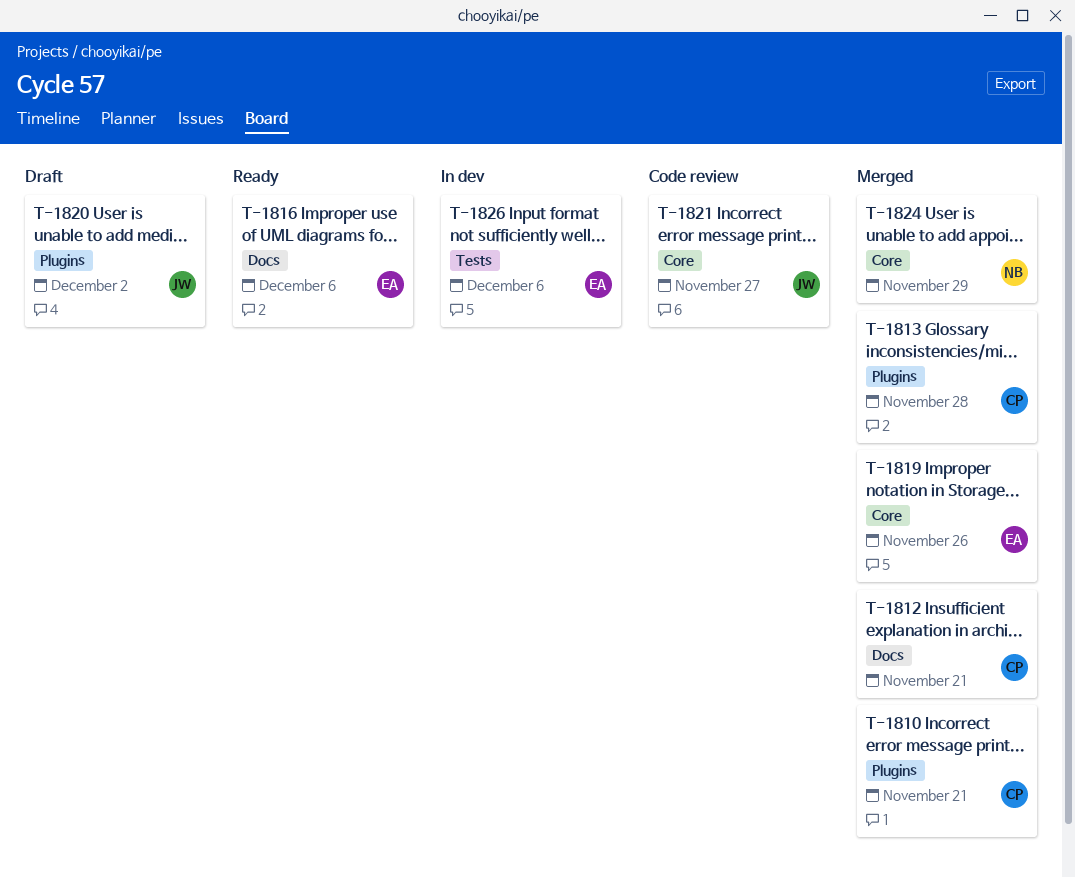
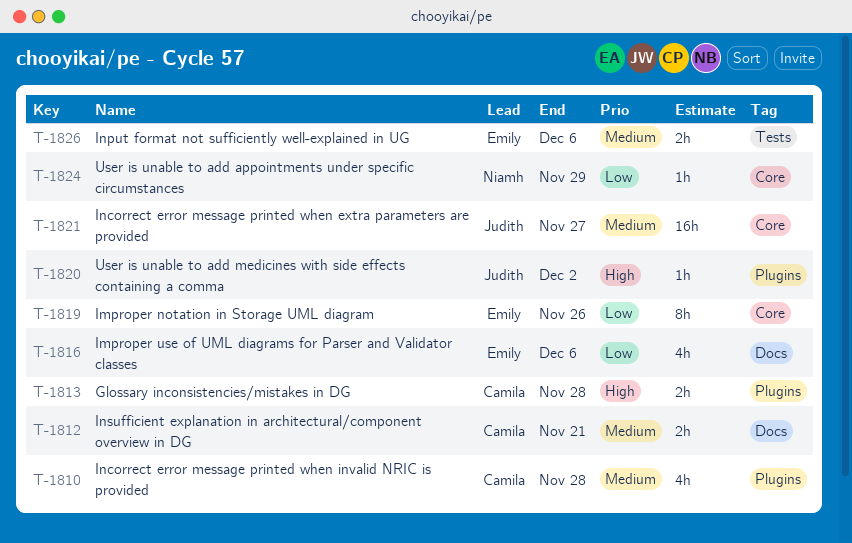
T-1810, due: Nov 21 -> Nov 28

